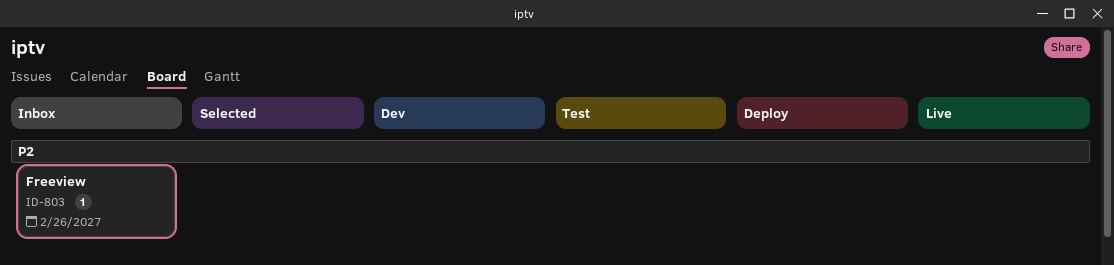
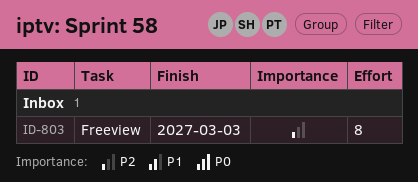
ID-803, estimate: 1 -> 8
ID-803, due: Feb 26 -> Mar 3

